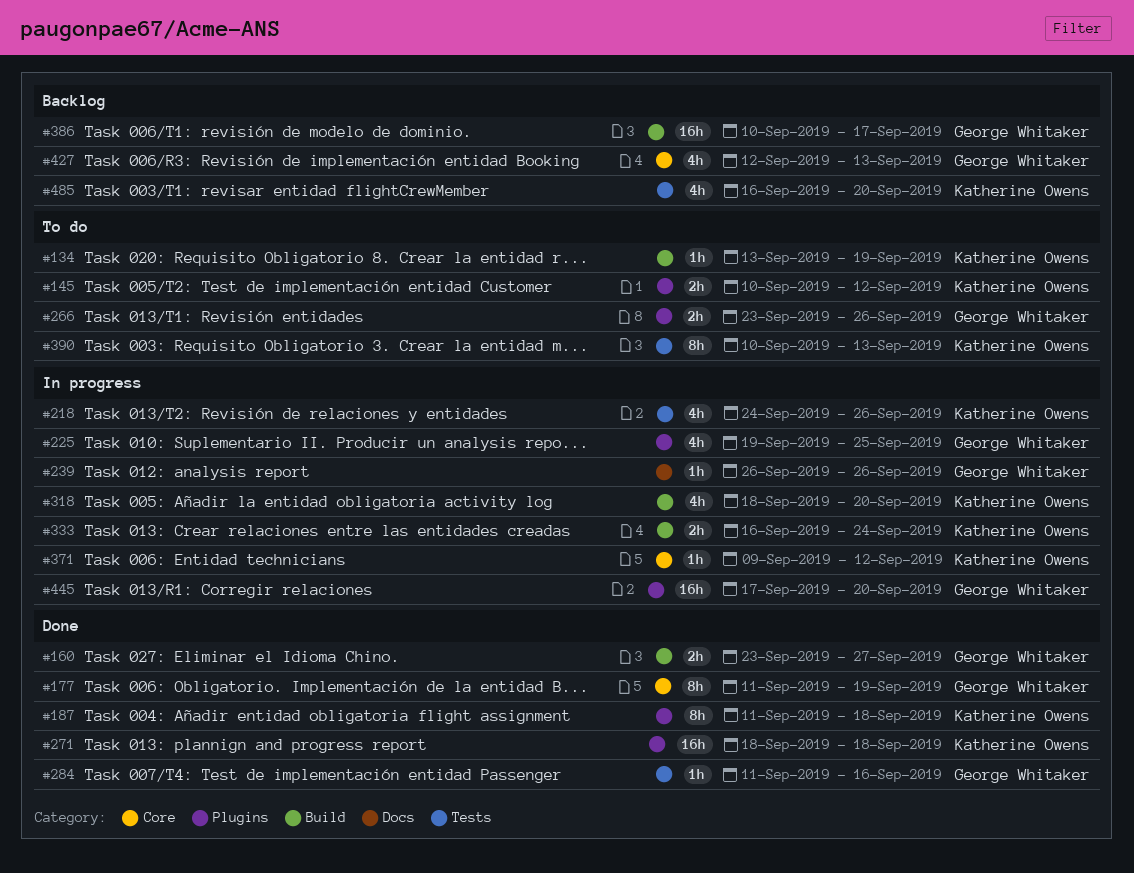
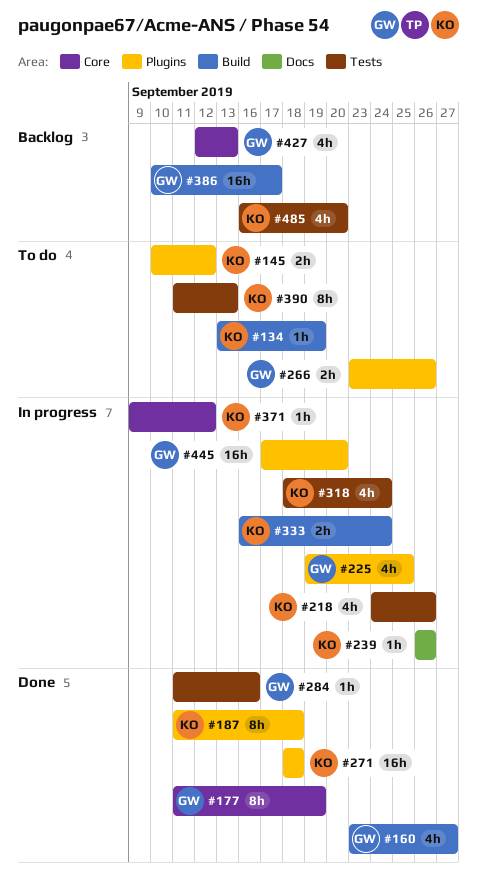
#160, estimate: 2h -> 4h
#239, owner: George Whitaker -> Katherine Owens
#318, label: Build -> Tests
#318, due: Sep 20 -> Sep 24
#390, start: Sep 10 -> Sep 11

